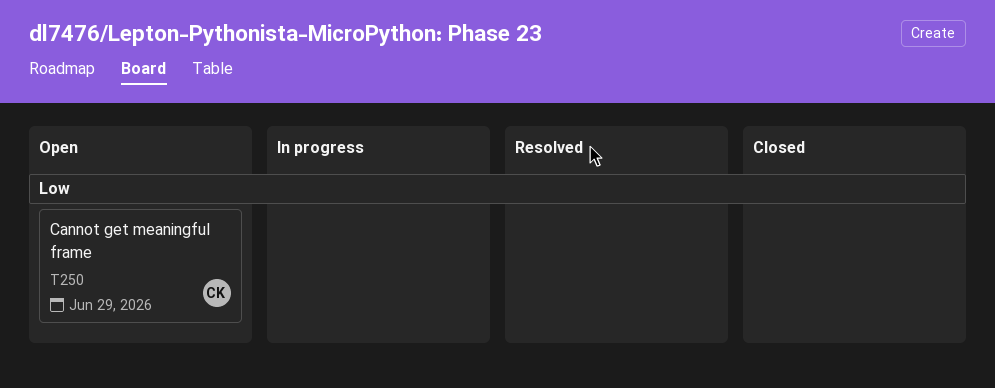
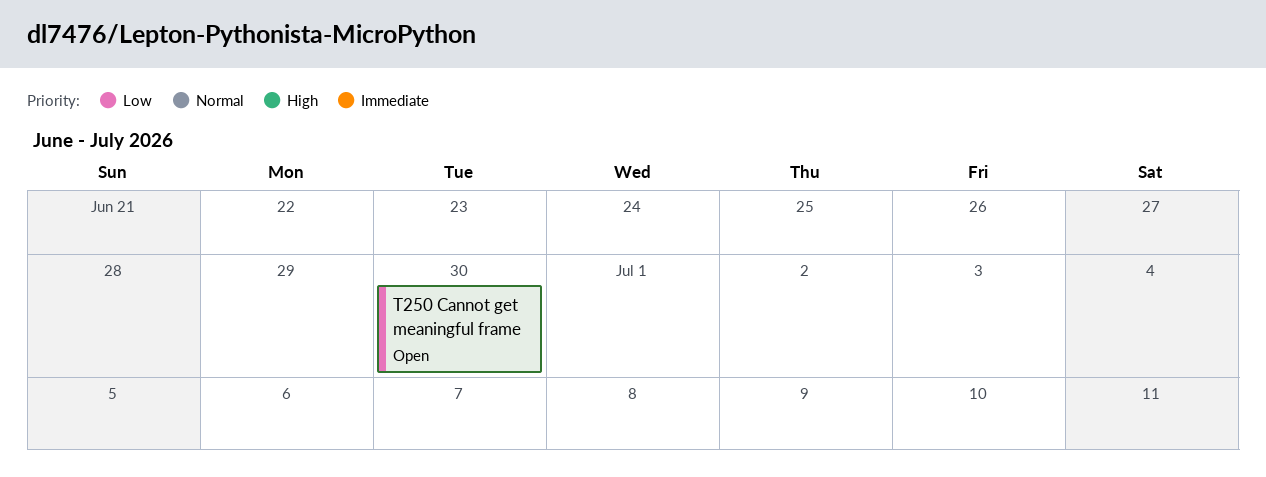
T250, due: Jun 29 -> Jun 30

